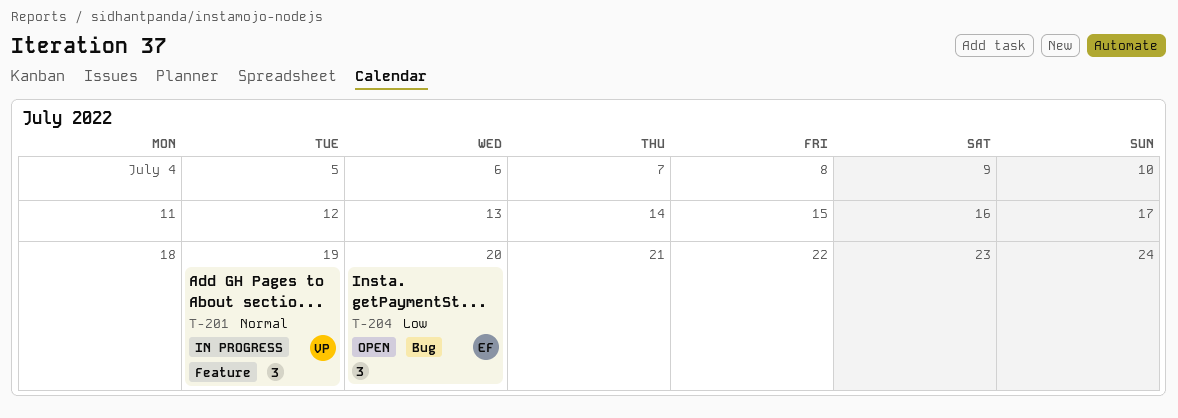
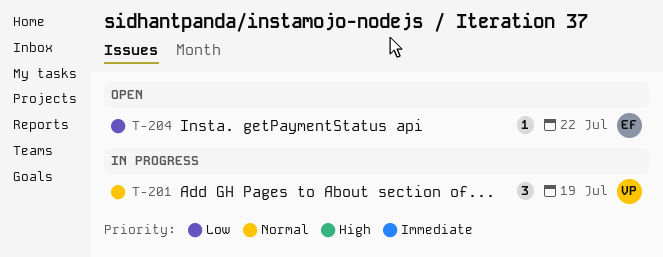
T-204, estimate: 3 -> 1
T-204, due: Jul 20 -> Jul 22

